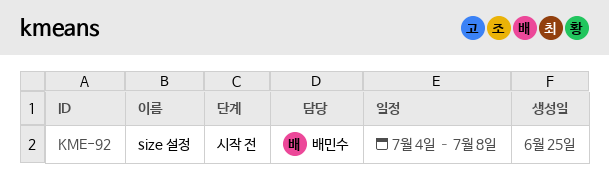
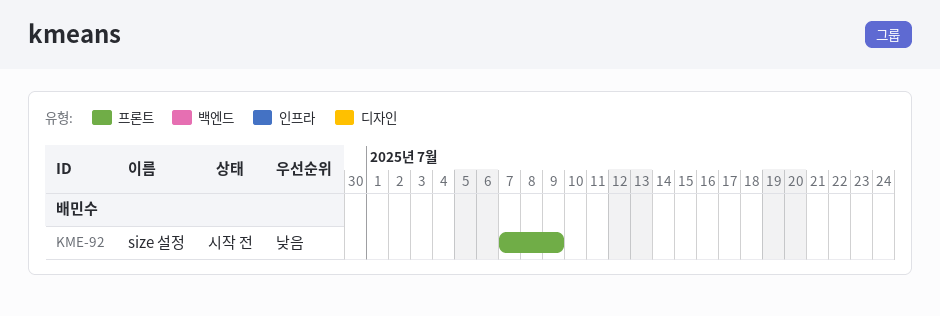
KME-92, start: Jul 4 -> Jul 7
KME-92, due: Jul 8 -> Jul 9

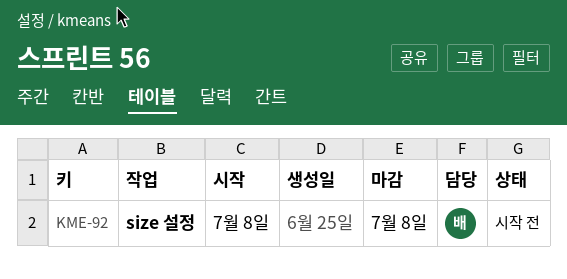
KME-92, start: Jul 7 -> Jul 8
KME-92, due: Jul 9 -> Jul 8

